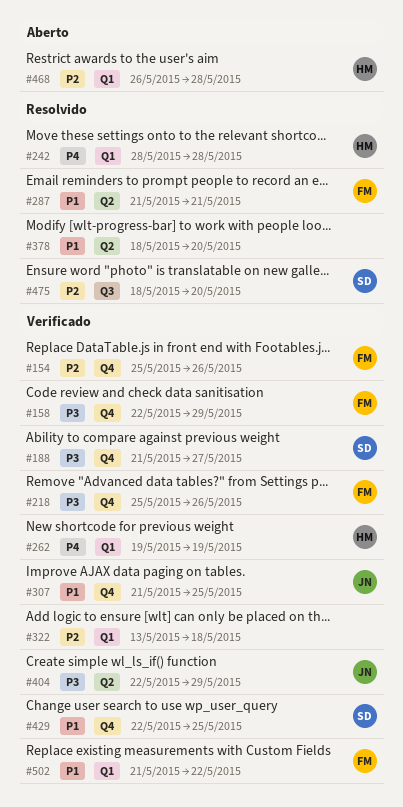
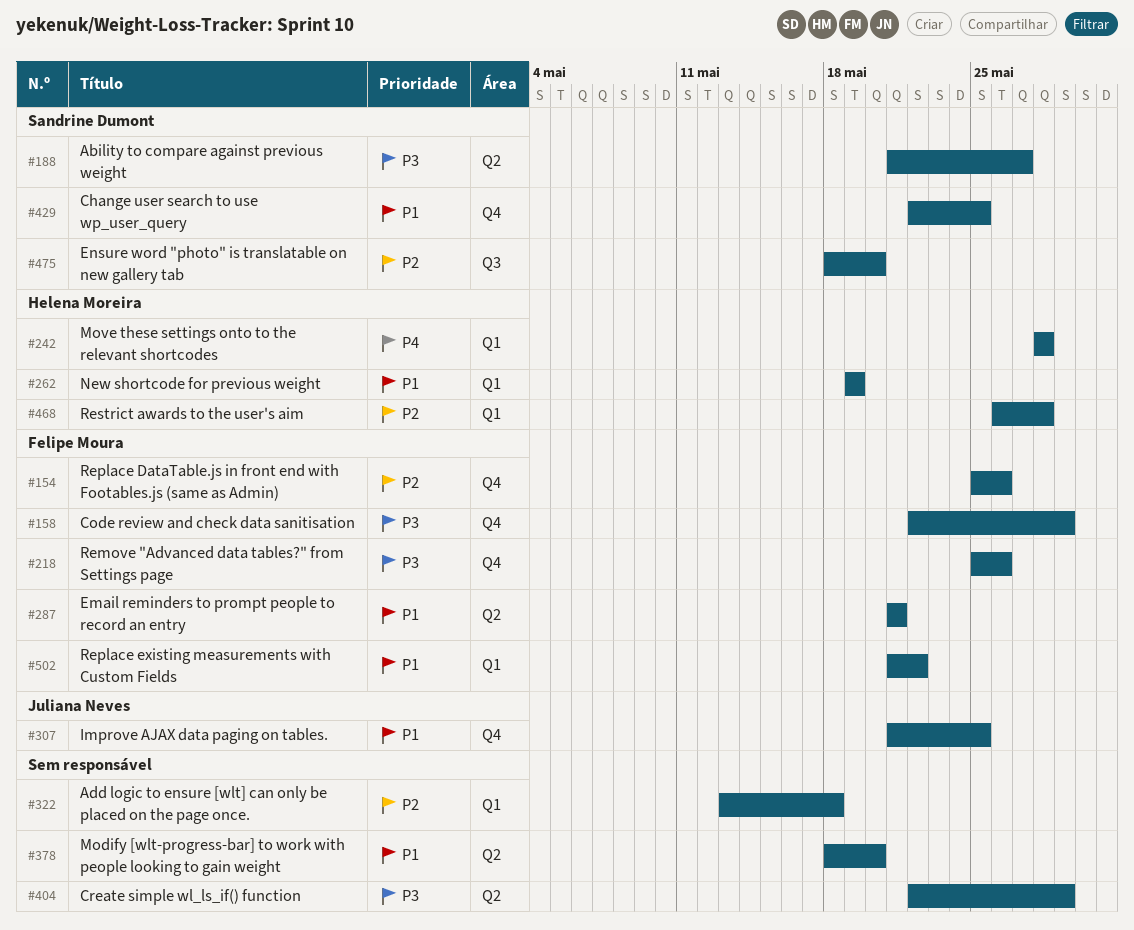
#188, label: Q4 -> Q2
#262, priority: P4 -> P1
#404, owner: Juliana Neves -> none

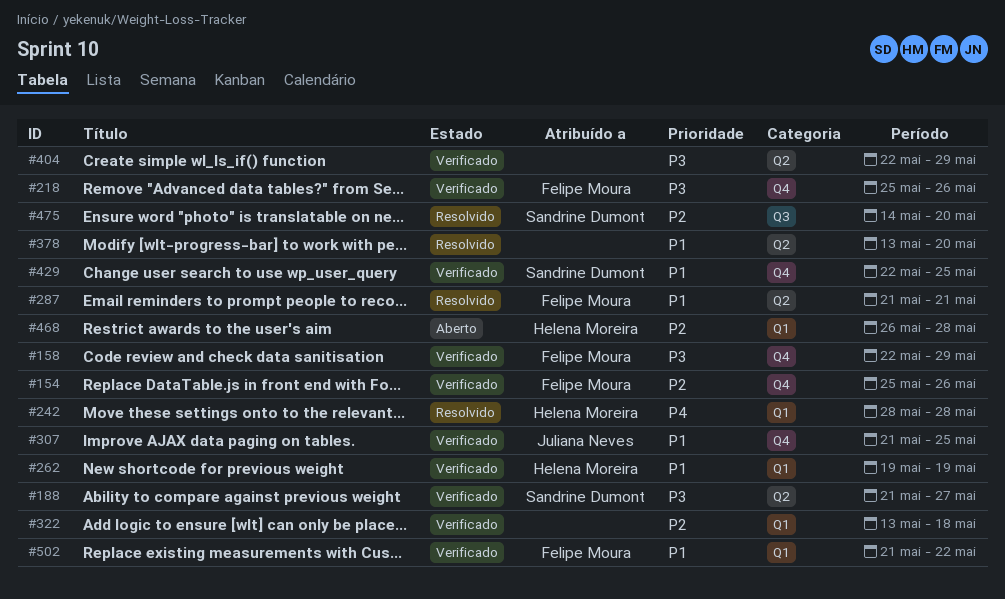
#378, start: May 18 -> May 13
#475, start: May 18 -> May 14

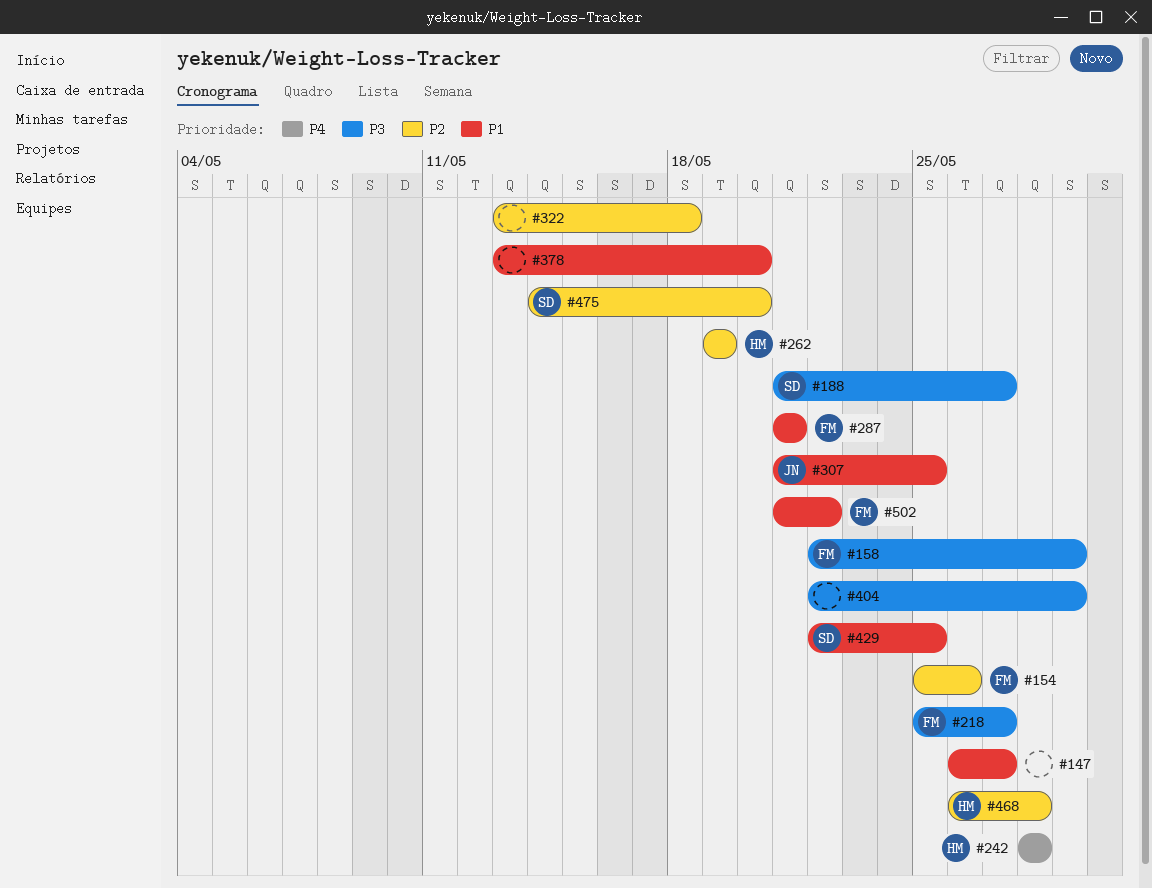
#147: none -> present
#218, due: May 26 -> May 27
#262, priority: P1 -> P2

